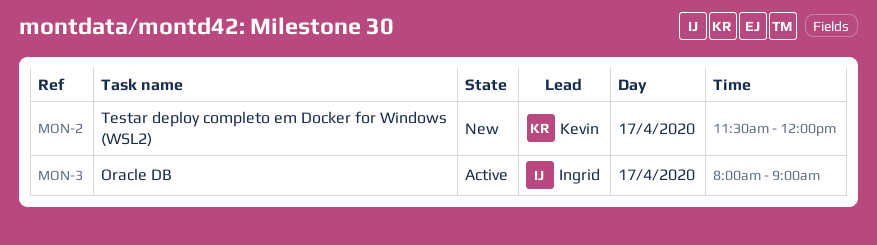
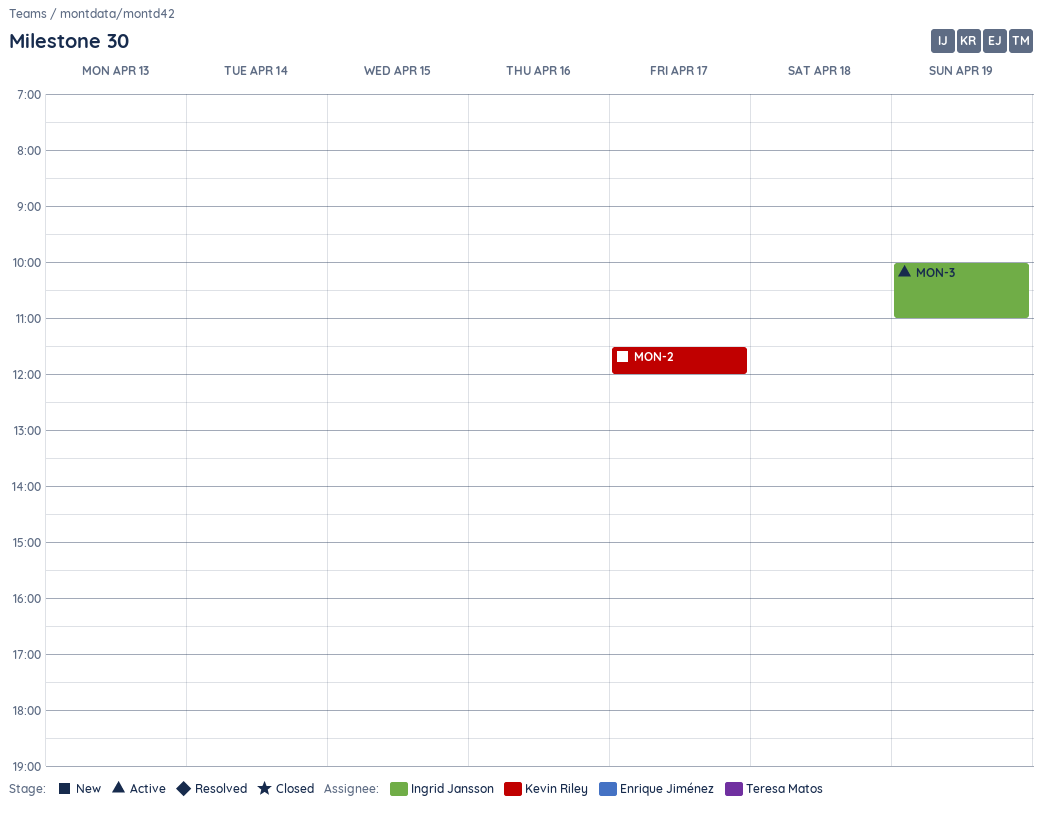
MON-3, day: Apr 17 -> Apr 19
MON-3, begins: 08:00 -> 10:00
MON-3, ends: 09:00 -> 11:00

